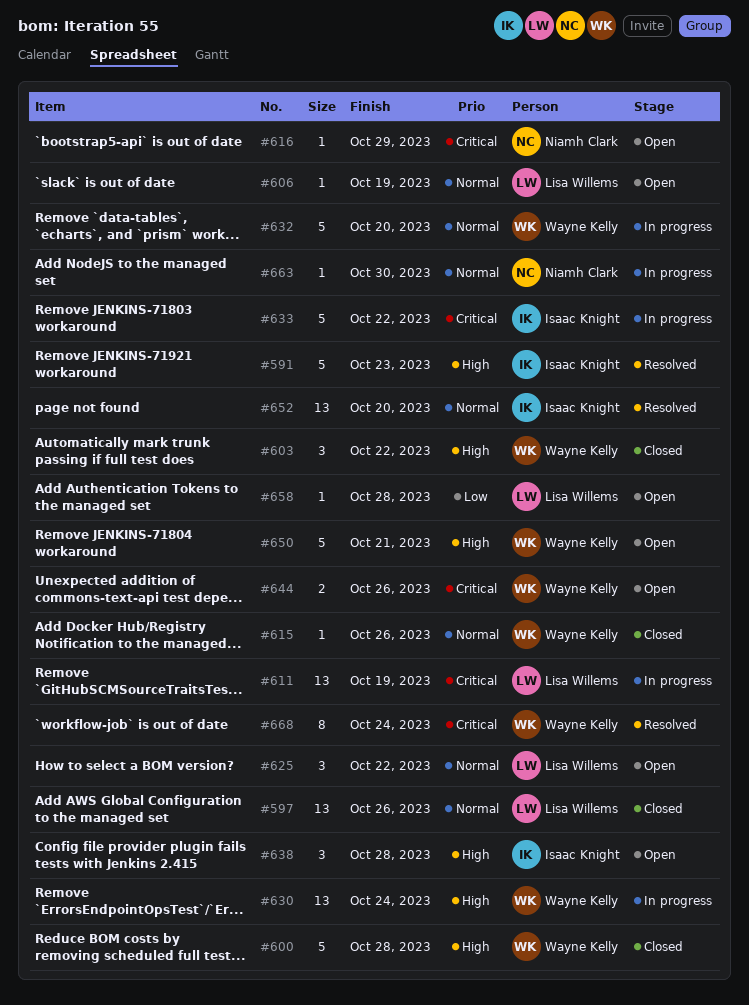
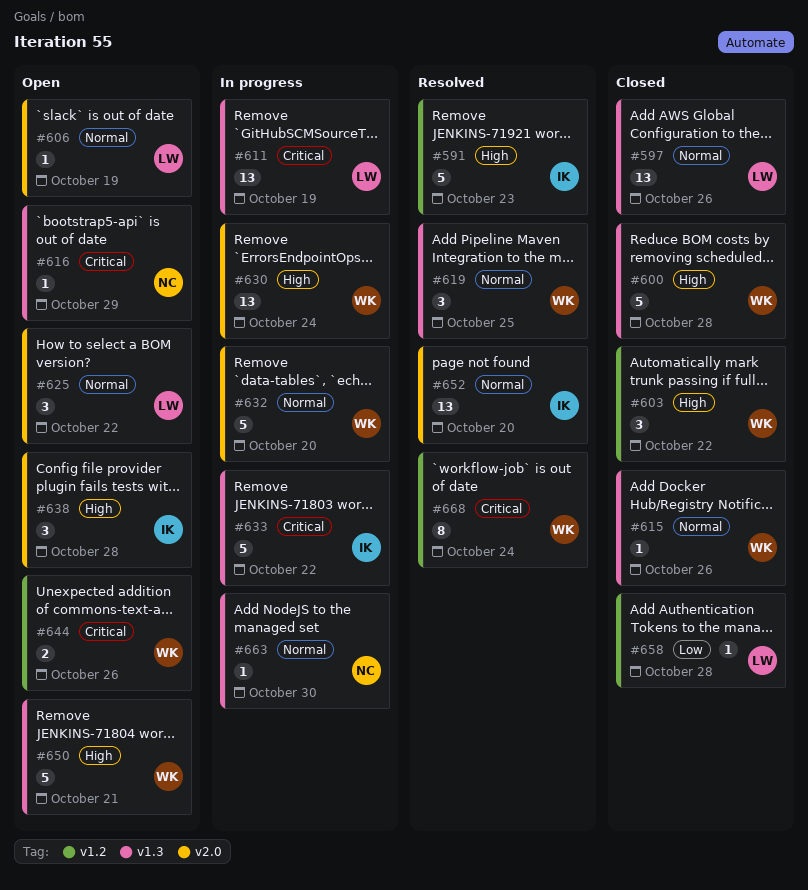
#619: none -> present
#658, status: Open -> Closed

